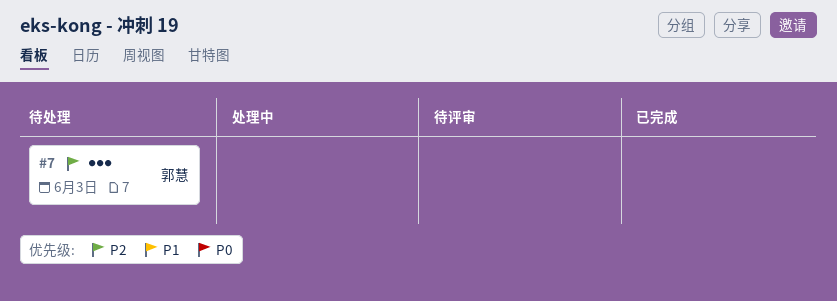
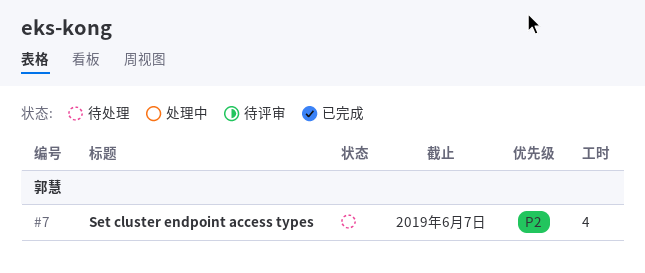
#7, estimate: 3 -> 4
#7, due: Jun 3 -> Jun 7

